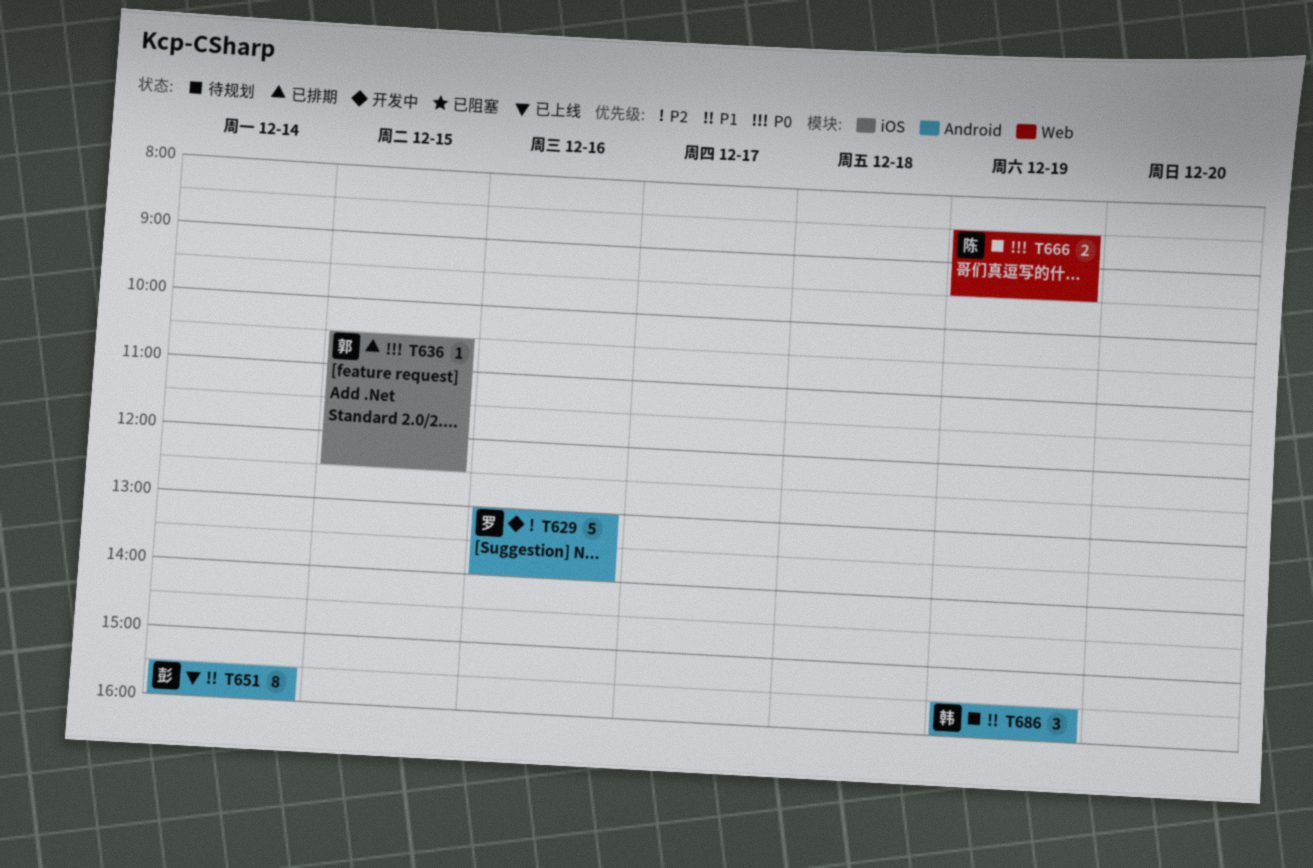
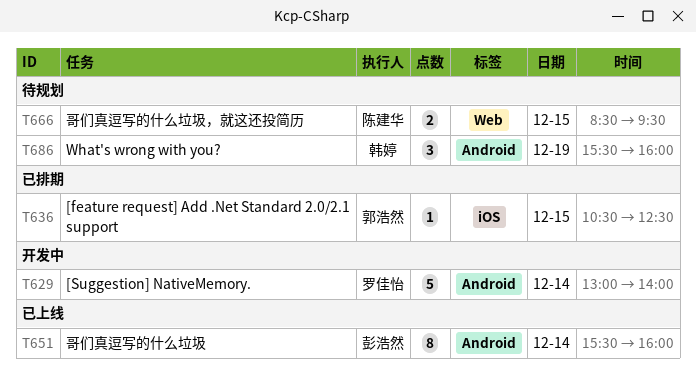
T629, day: Dec 16 -> Dec 14
T666, day: Dec 19 -> Dec 15

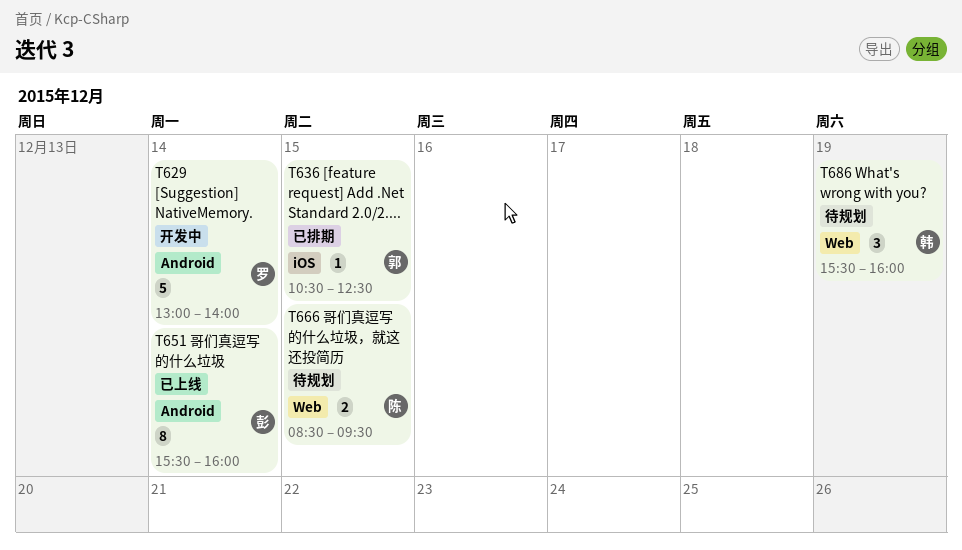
T686, label: Android -> Web

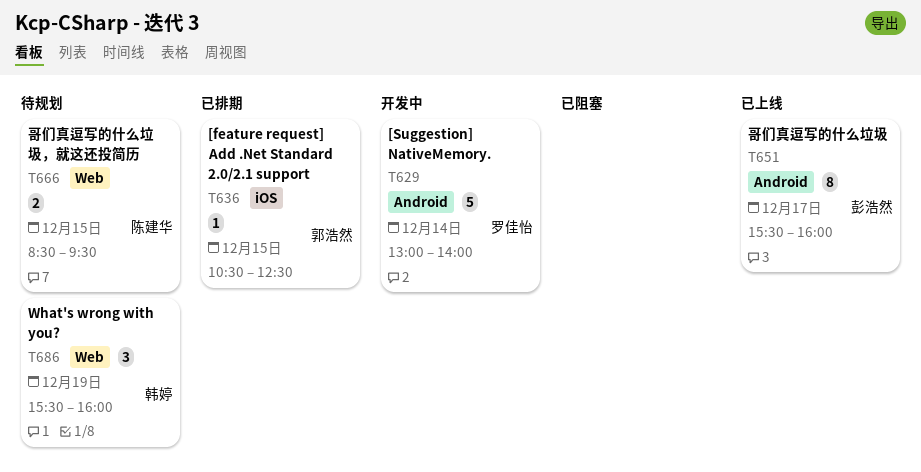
T651, day: Dec 14 -> Dec 17

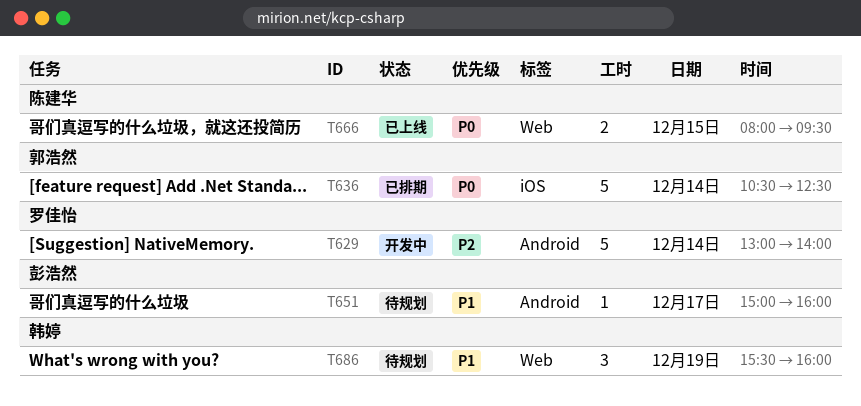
T636, estimate: 1 -> 5
T636, day: Dec 15 -> Dec 14
T651, status: 已上线 -> 待规划
T651, estimate: 8 -> 1
T651, begins: 15:30 -> 15:00
T666, status: 待规划 -> 已上线
T666, begins: 08:30 -> 08:00

